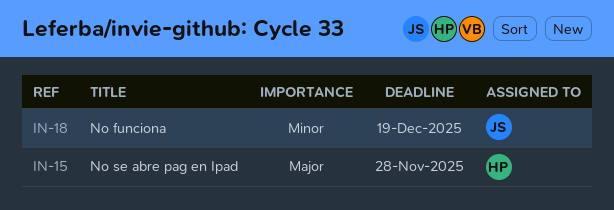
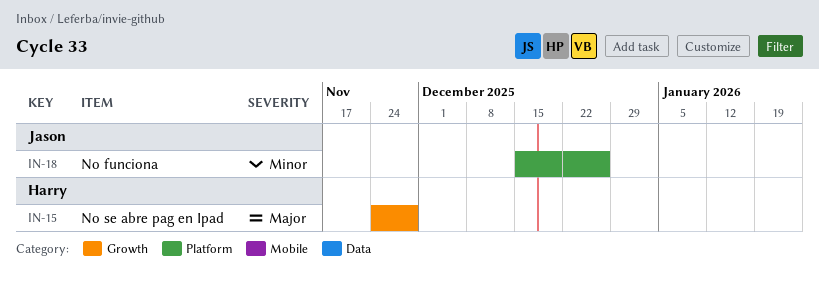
IN-18, due: Dec 19 -> Dec 26

